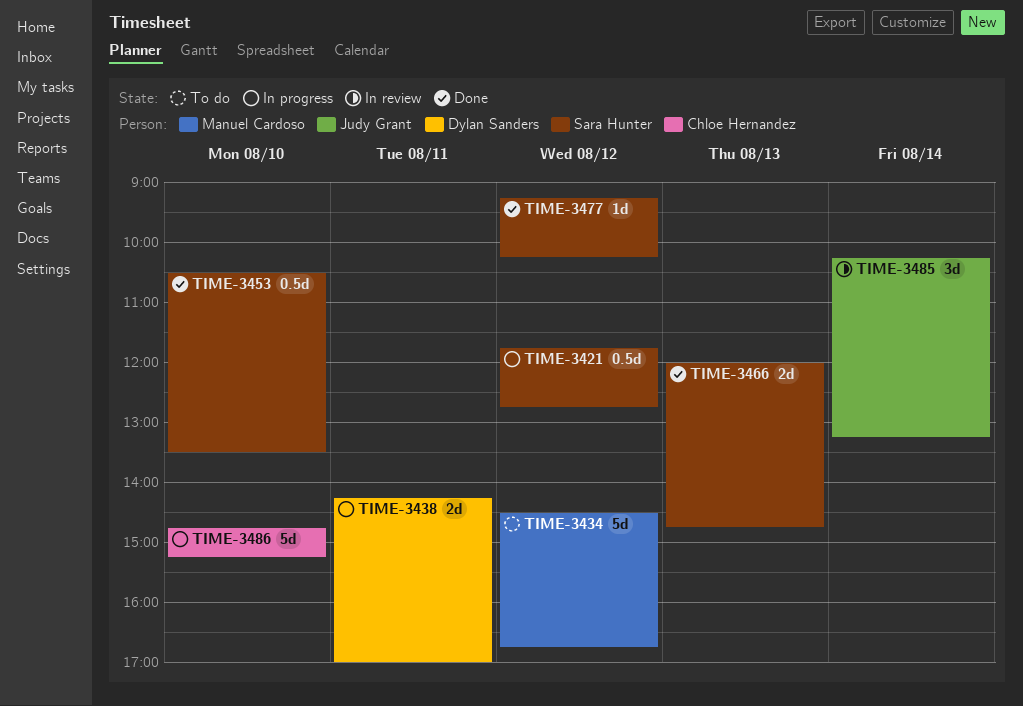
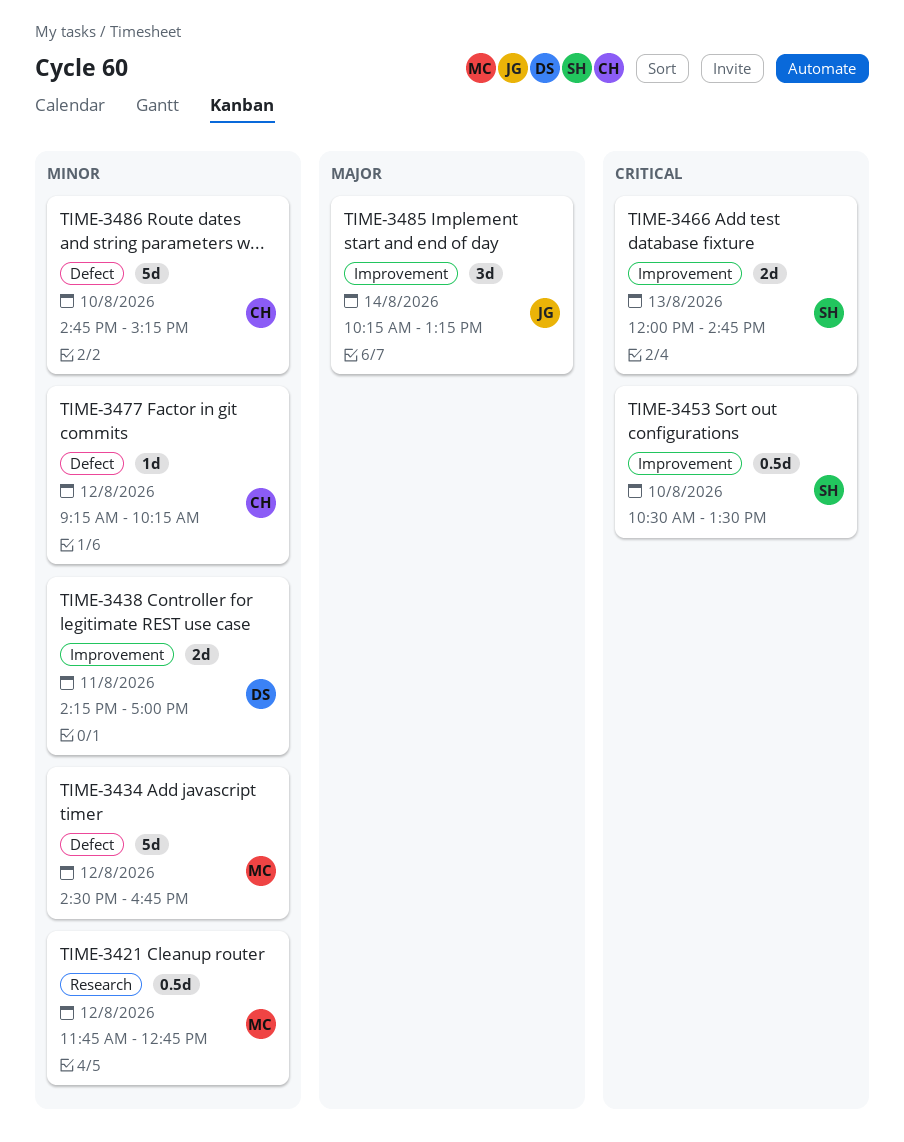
TIME-3421, owner: Sara Hunter -> Manuel Cardoso
TIME-3477, owner: Sara Hunter -> Chloe Hernandez

